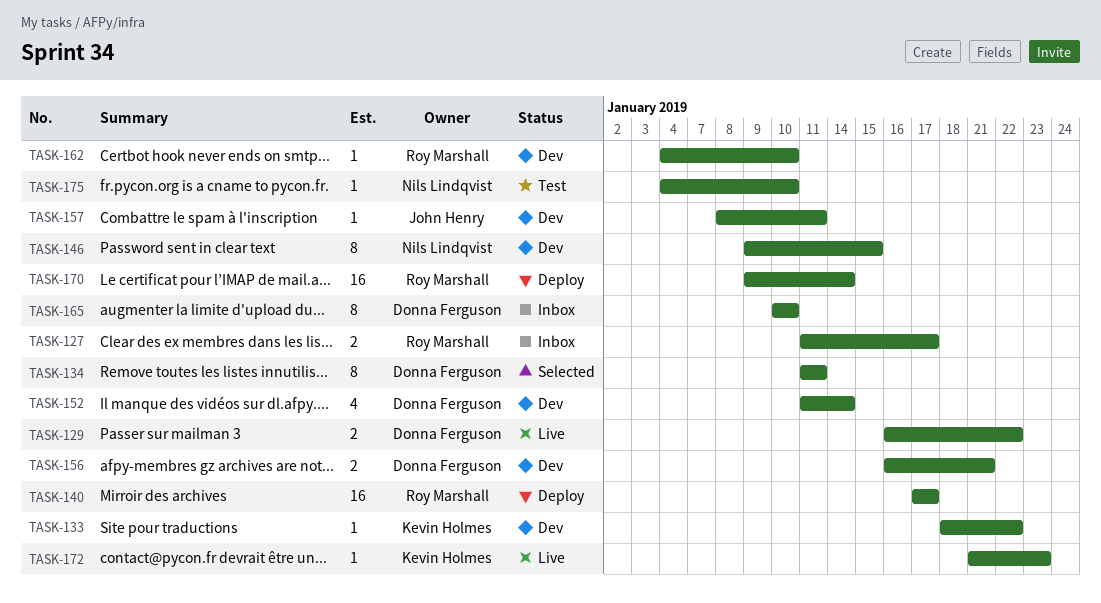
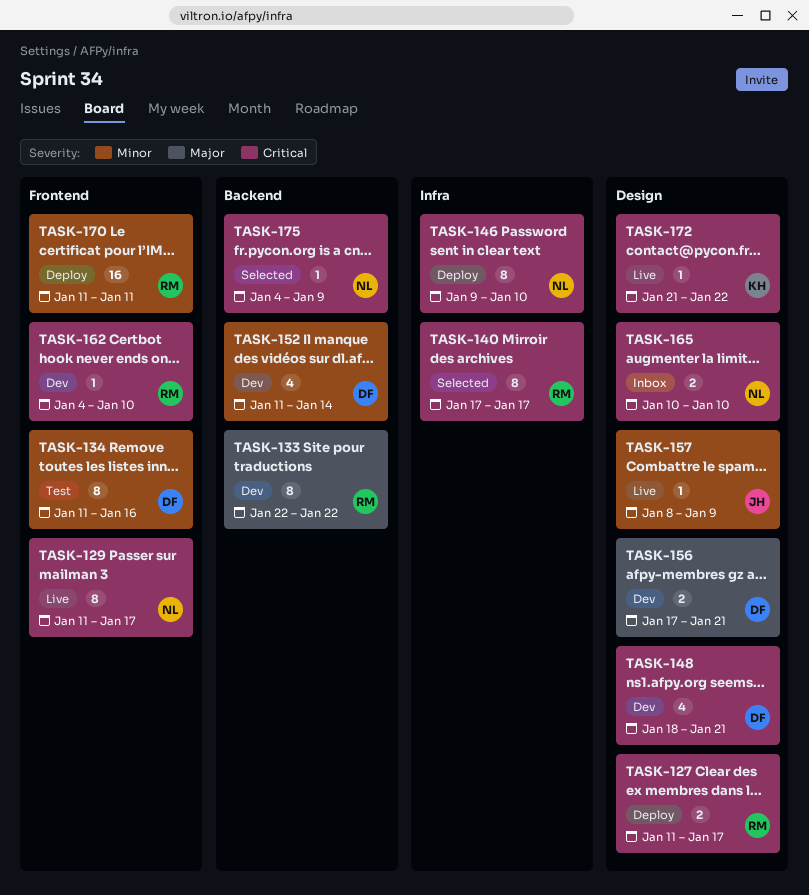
TASK-127, status: Inbox -> Deploy
TASK-129, owner: Donna Ferguson -> Nils Lindqvist
TASK-129, estimate: 2 -> 8
TASK-129, start: Jan 16 -> Jan 11
TASK-129, due: Jan 22 -> Jan 17
TASK-133, owner: Kevin Holmes -> Roy Marshall
TASK-133, estimate: 1 -> 8
TASK-133, start: Jan 18 -> Jan 22
TASK-134, status: Selected -> Test
TASK-134, due: Jan 11 -> Jan 16
TASK-140, status: Deploy -> Selected
TASK-140, estimate: 16 -> 8
TASK-146, status: Dev -> Deploy
TASK-146, due: Jan 15 -> Jan 10
TASK-148: none -> present
TASK-156, start: Jan 16 -> Jan 17
TASK-157, status: Dev -> Live
TASK-157, due: Jan 11 -> Jan 9
TASK-165, owner: Donna Ferguson -> Nils Lindqvist
TASK-165, estimate: 8 -> 2
TASK-170, start: Jan 9 -> Jan 11
TASK-170, due: Jan 14 -> Jan 11
TASK-172, due: Jan 23 -> Jan 22
TASK-175, status: Test -> Selected
TASK-175, due: Jan 10 -> Jan 9

